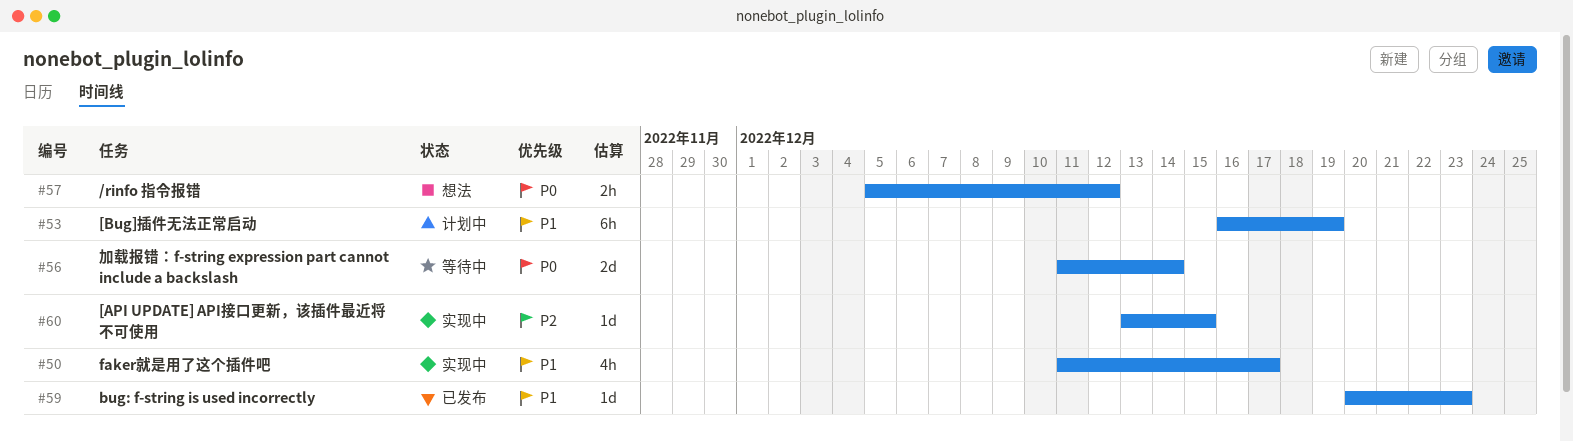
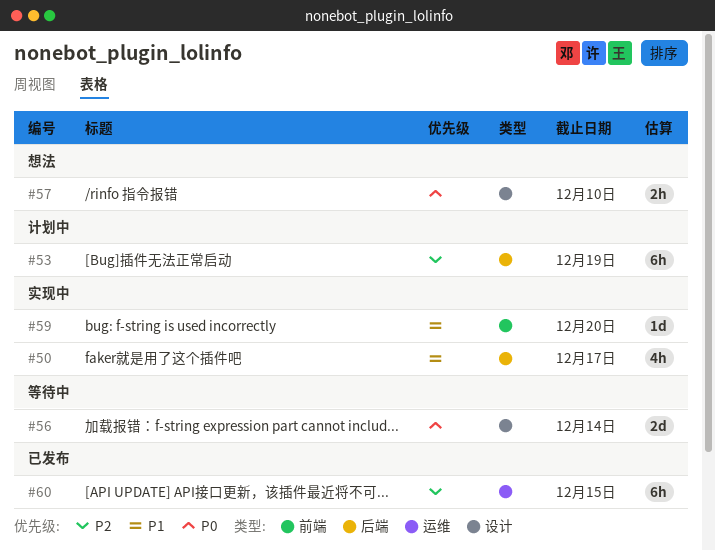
#53, priority: P1 -> P2
#57, due: Dec 12 -> Dec 10
#59, status: 已发布 -> 实现中
#59, due: Dec 23 -> Dec 20
#60, status: 实现中 -> 已发布
#60, estimate: 1d -> 6h

